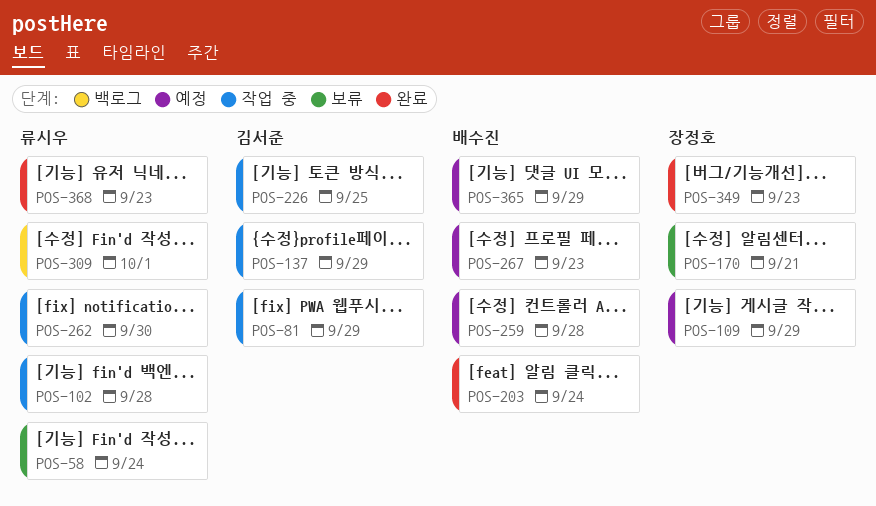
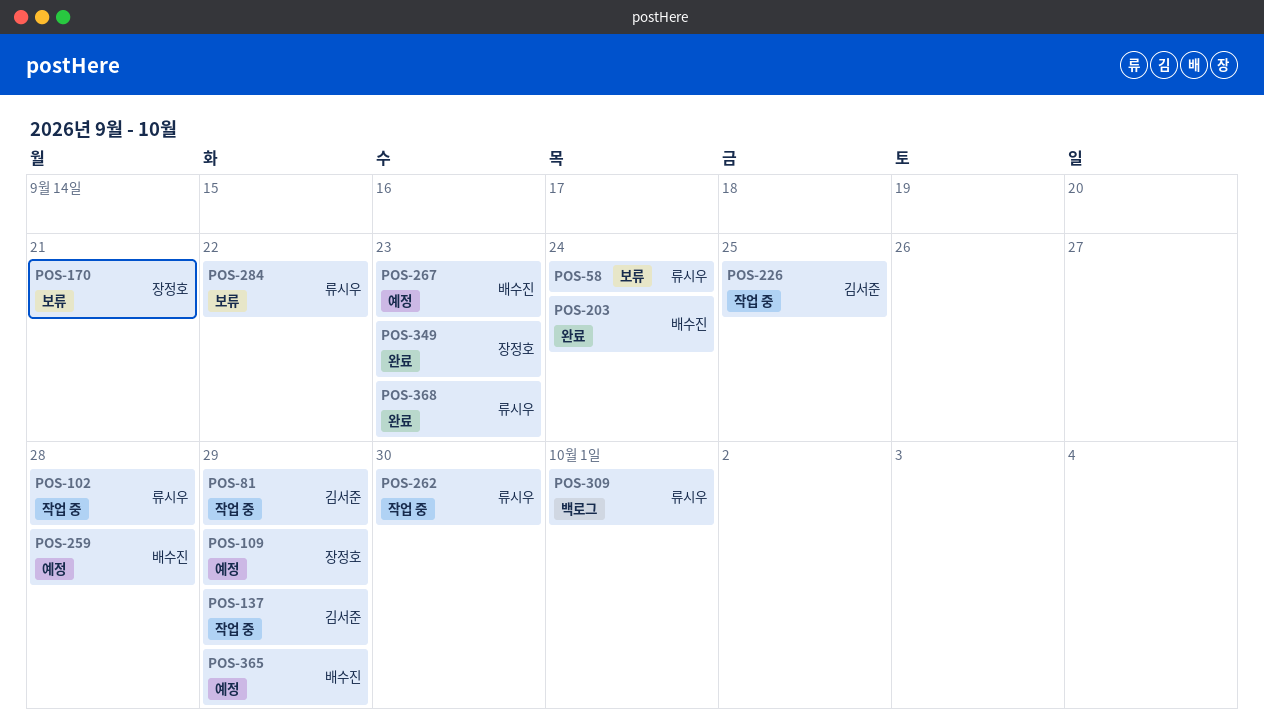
POS-284: none -> present

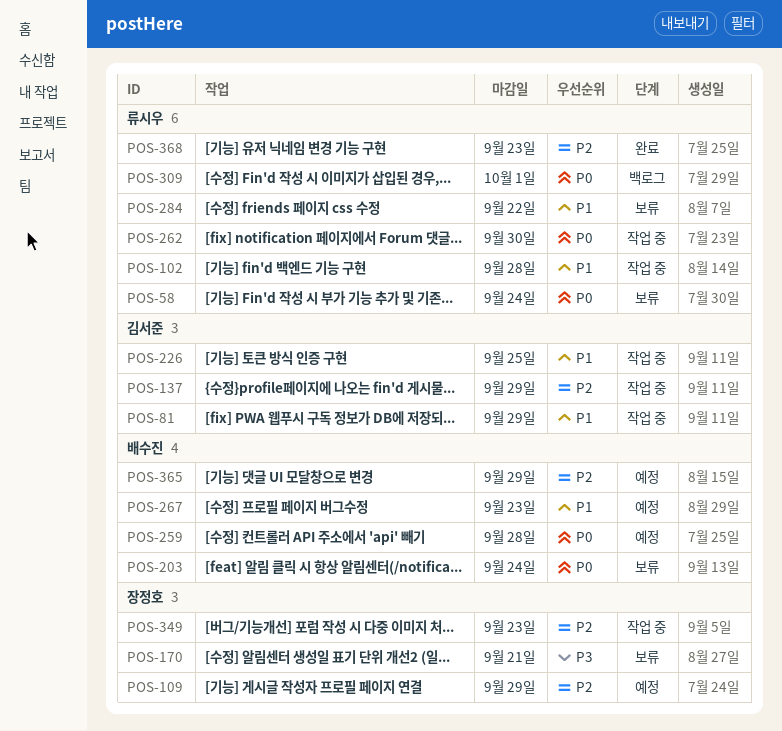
POS-203, status: 완료 -> 보류
POS-349, status: 완료 -> 작업 중

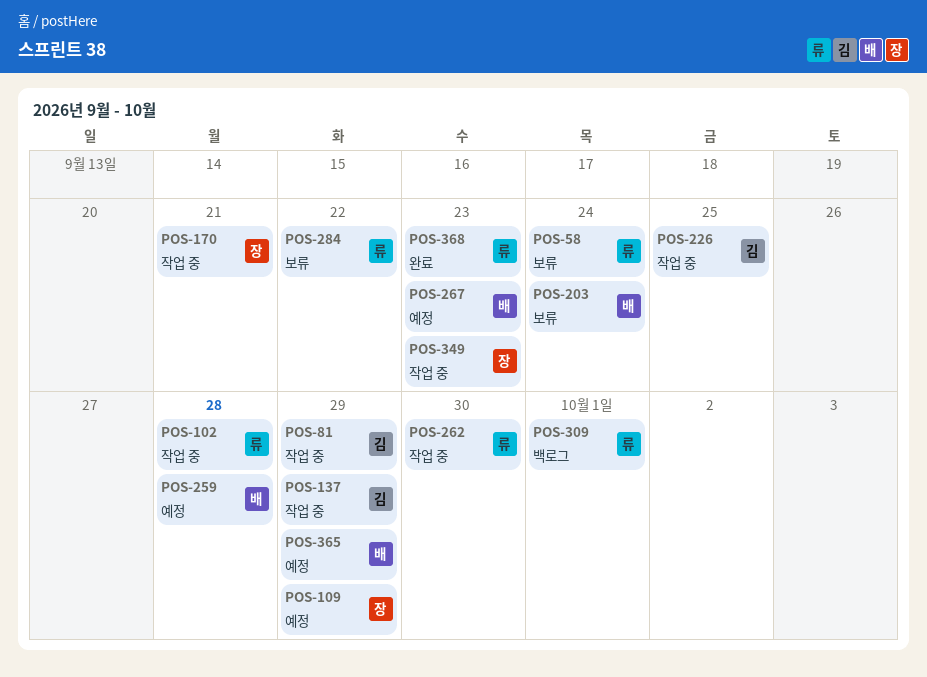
POS-170, status: 보류 -> 작업 중

